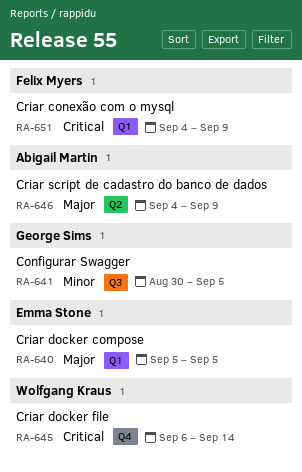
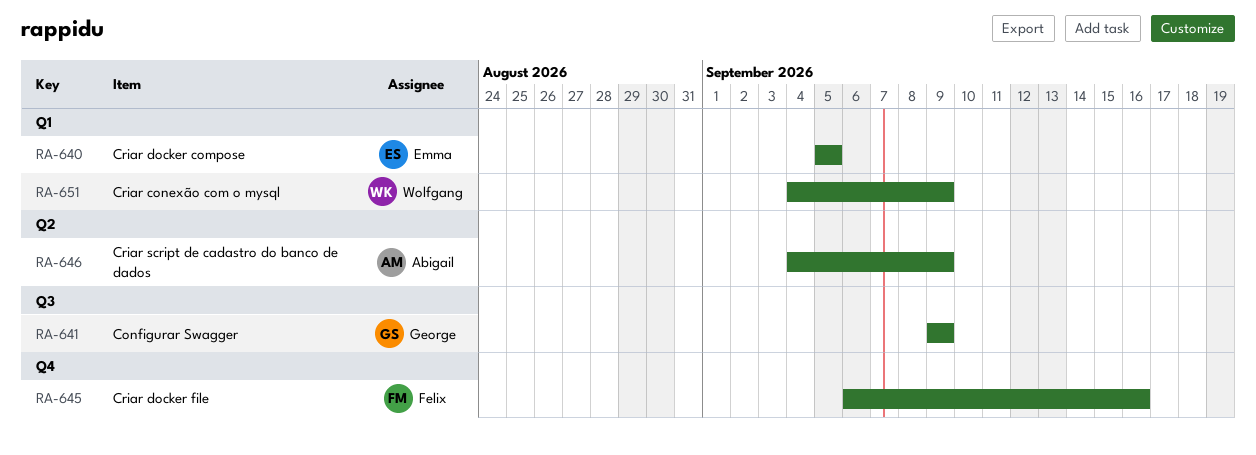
RA-641, start: Aug 30 -> Sep 9
RA-641, due: Sep 5 -> Sep 9
RA-645, owner: Wolfgang Kraus -> Felix Myers
RA-645, due: Sep 14 -> Sep 16
RA-651, owner: Felix Myers -> Wolfgang Kraus

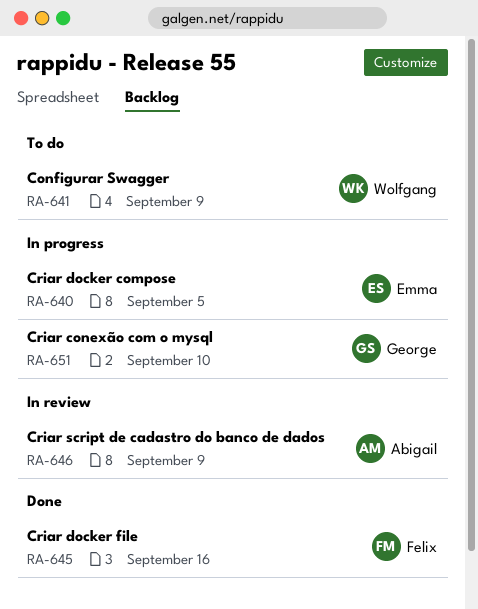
RA-641, owner: George -> Wolfgang
RA-651, owner: Wolfgang -> George
RA-651, due: Sep 9 -> Sep 10

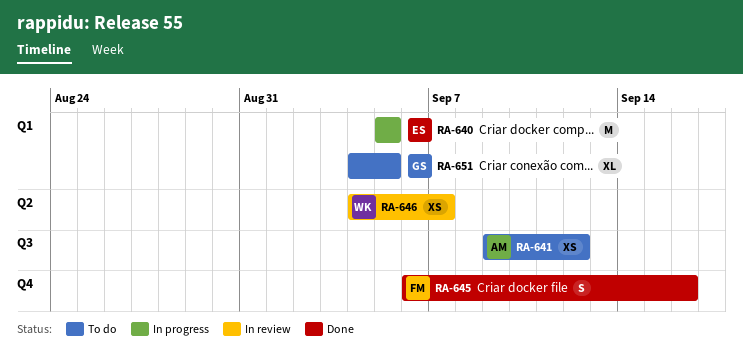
RA-641, owner: Wolfgang -> Abigail
RA-641, due: Sep 9 -> Sep 12
RA-646, owner: Abigail -> Wolfgang
RA-646, due: Sep 9 -> Sep 7
RA-651, status: In progress -> To do
RA-651, due: Sep 10 -> Sep 5

